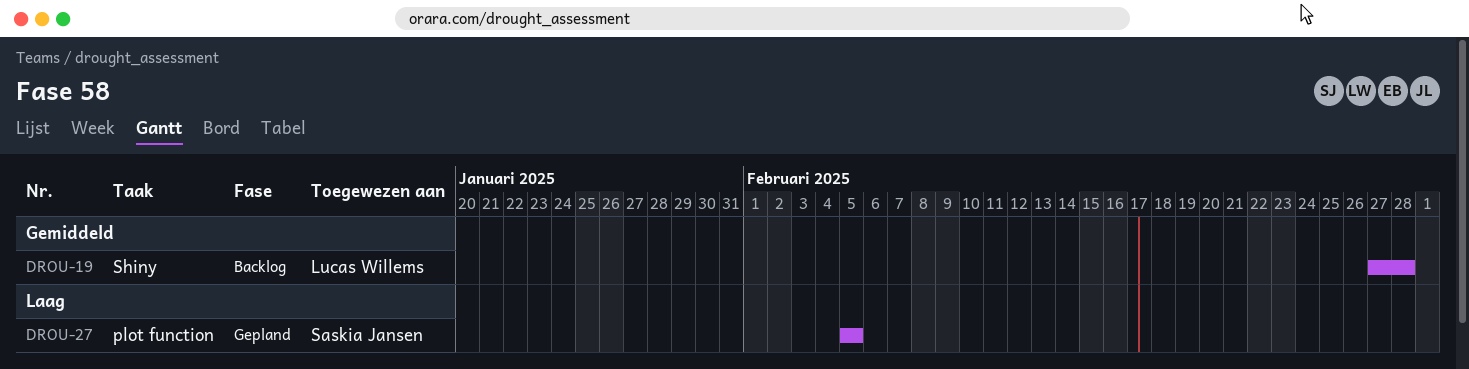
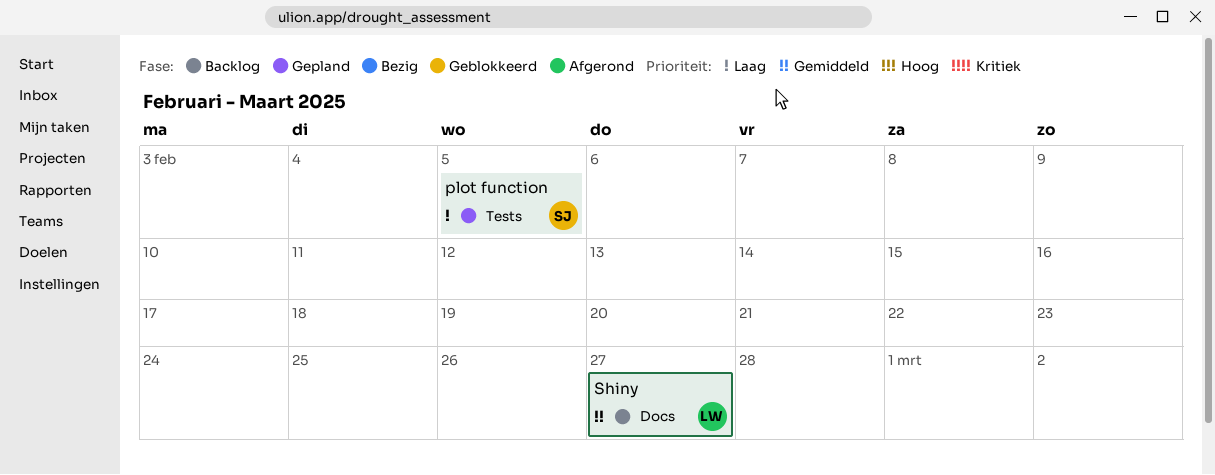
Shiny, due: Feb 28 -> Feb 27

